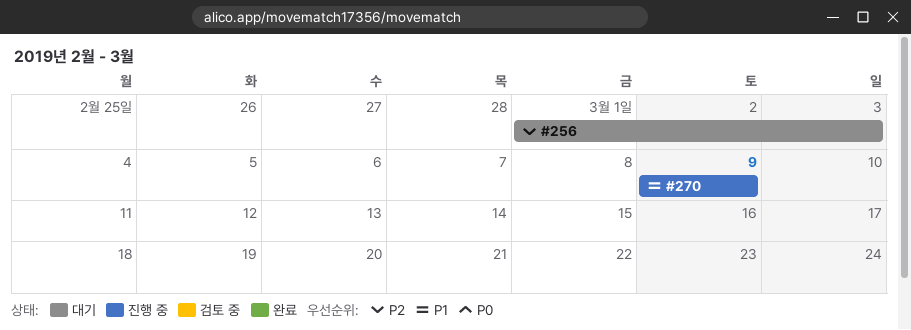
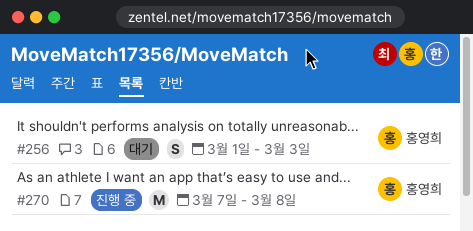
#270, start: Mar 9 -> Mar 7
#270, due: Mar 9 -> Mar 8

